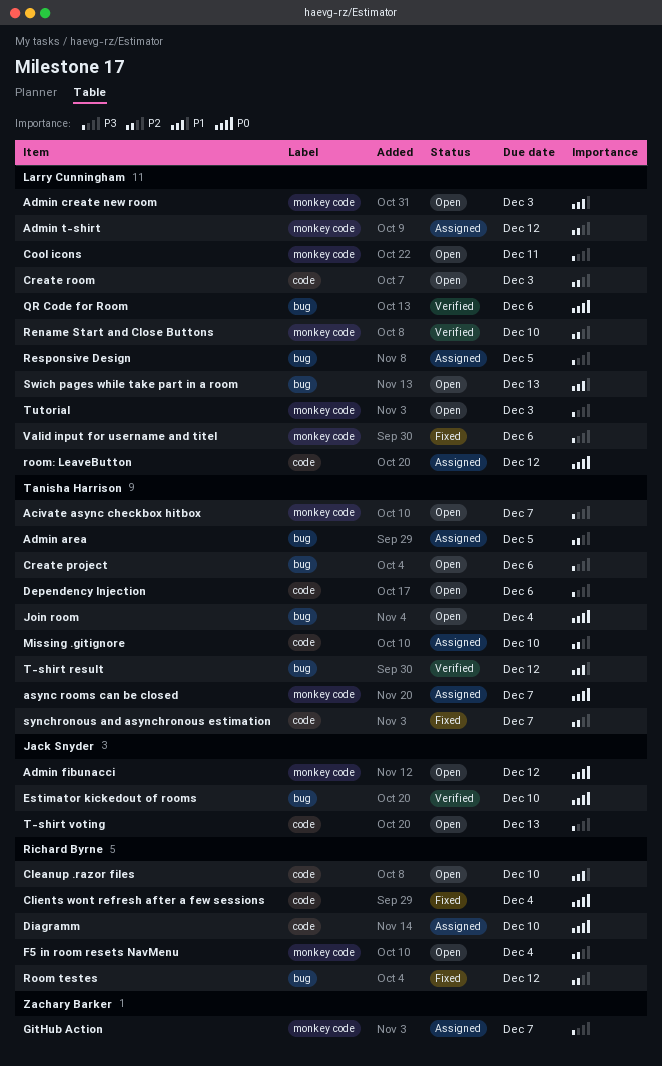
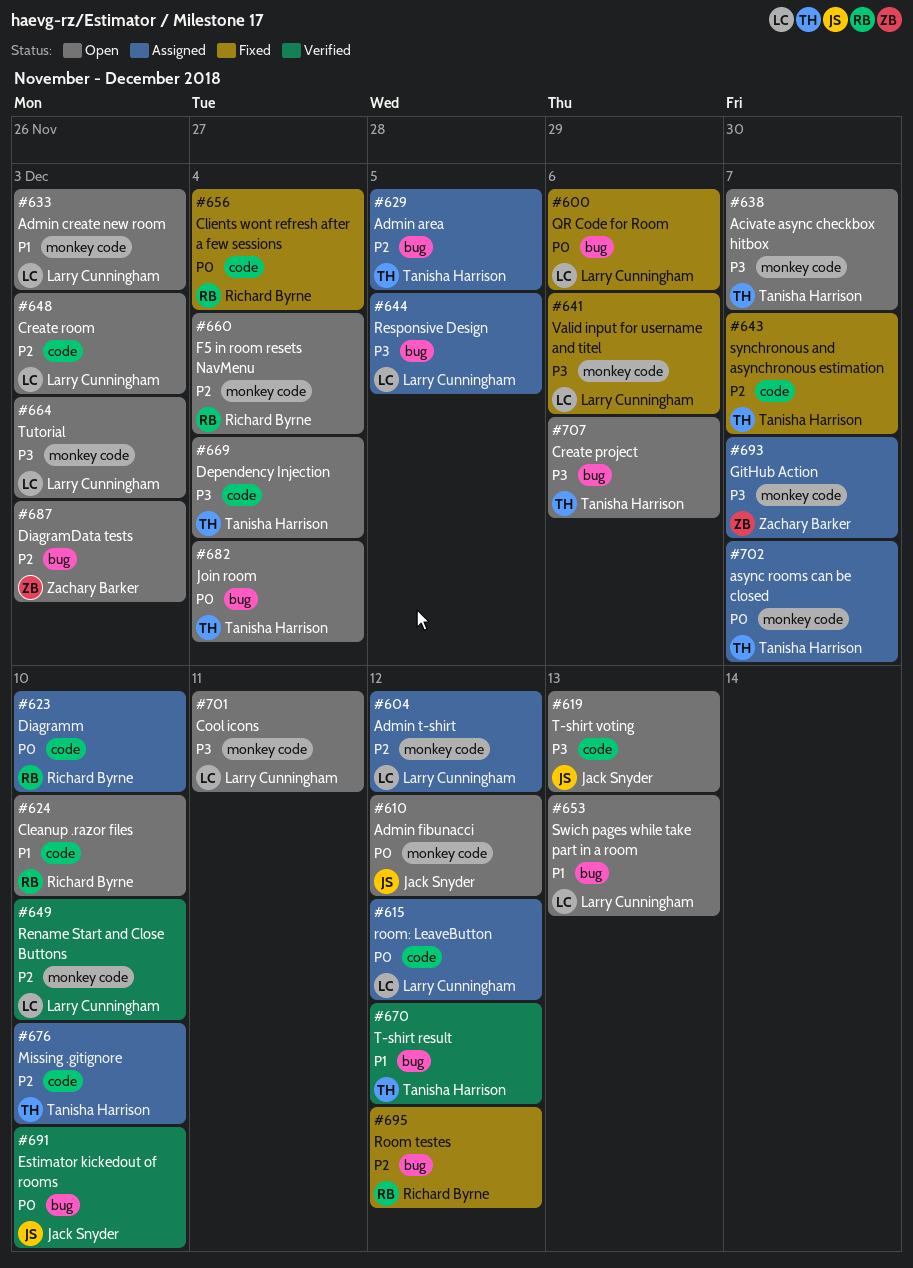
Dependency Injection, due: Dec 6 -> Dec 4
DiagramData tests: none -> present
QR Code for Room, status: Verified -> Fixed

